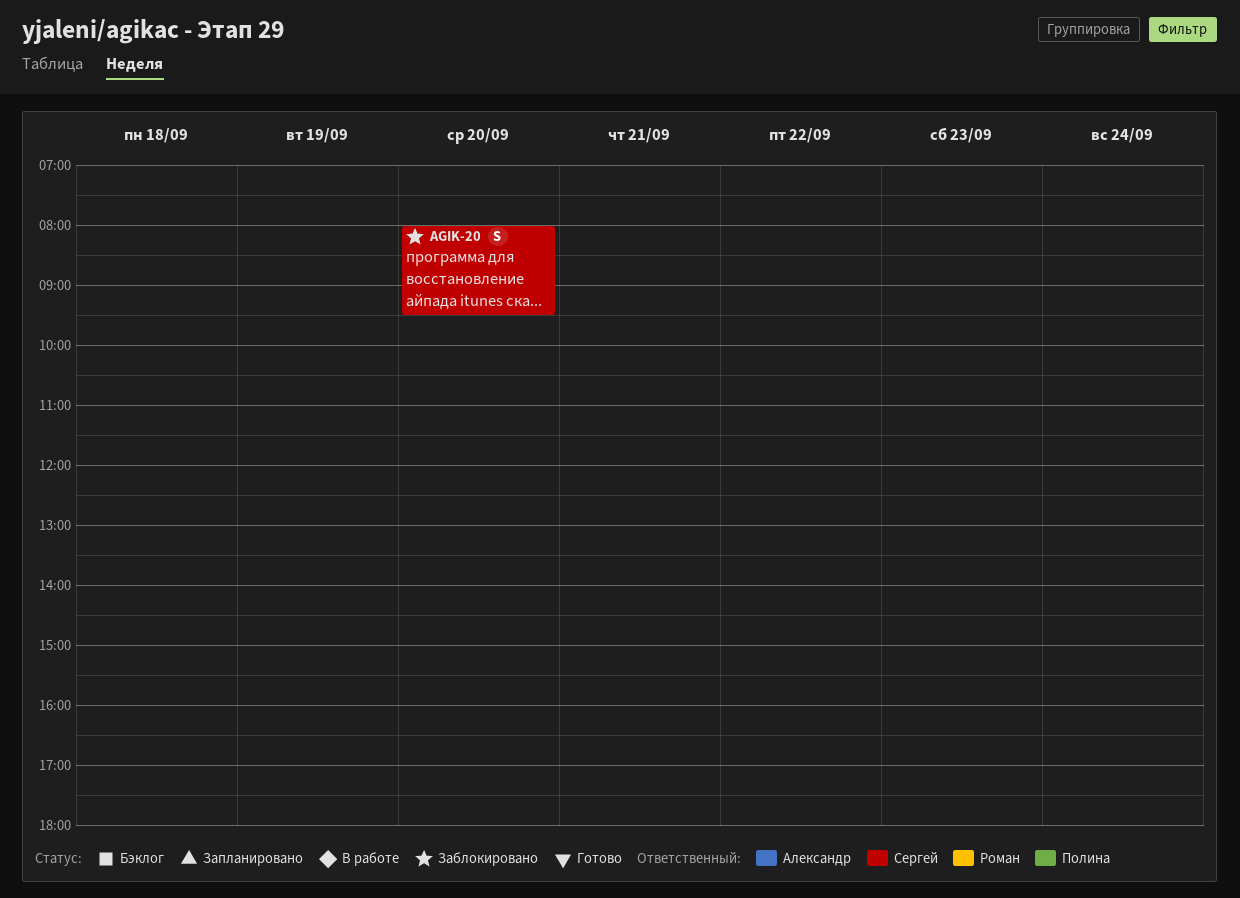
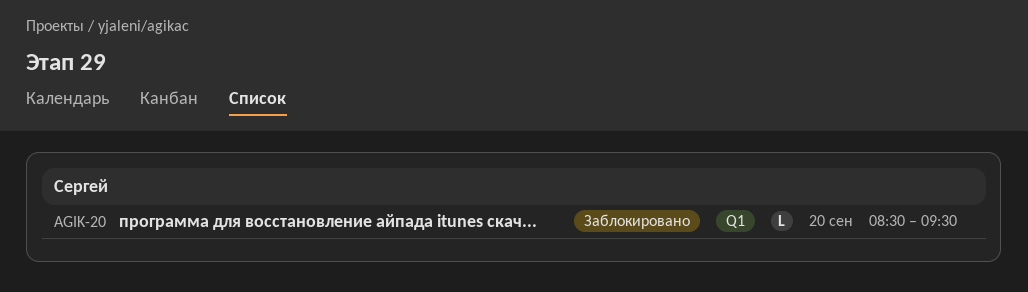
AGIK-20, estimate: S -> L
AGIK-20, begins: 08:00 -> 08:30

